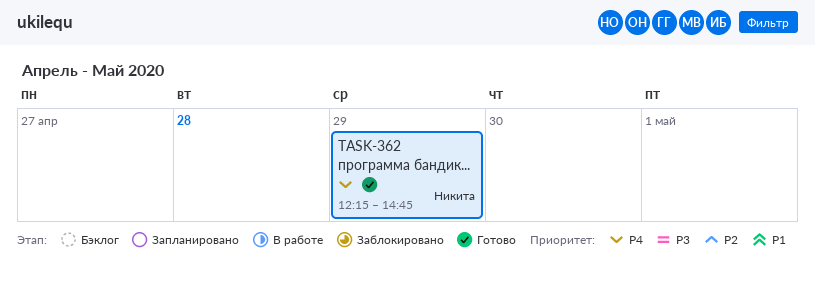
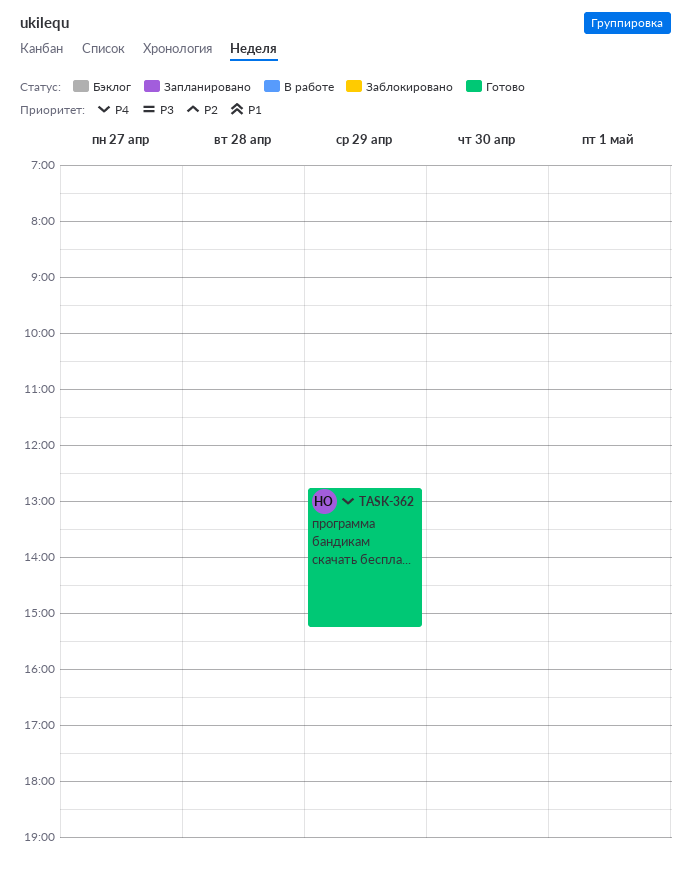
TASK-362, begins: 12:15 -> 12:45
TASK-362, ends: 14:45 -> 15:15

